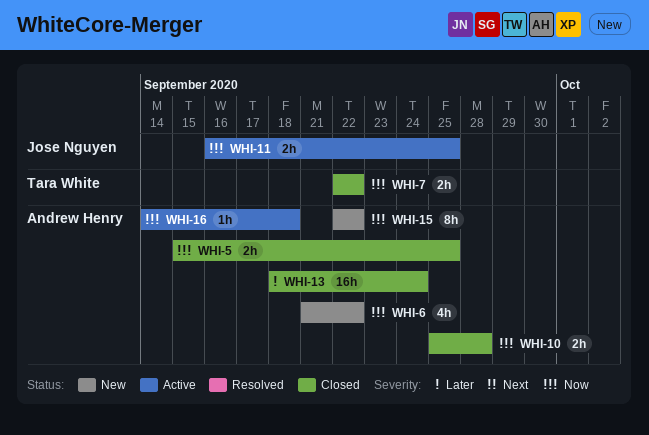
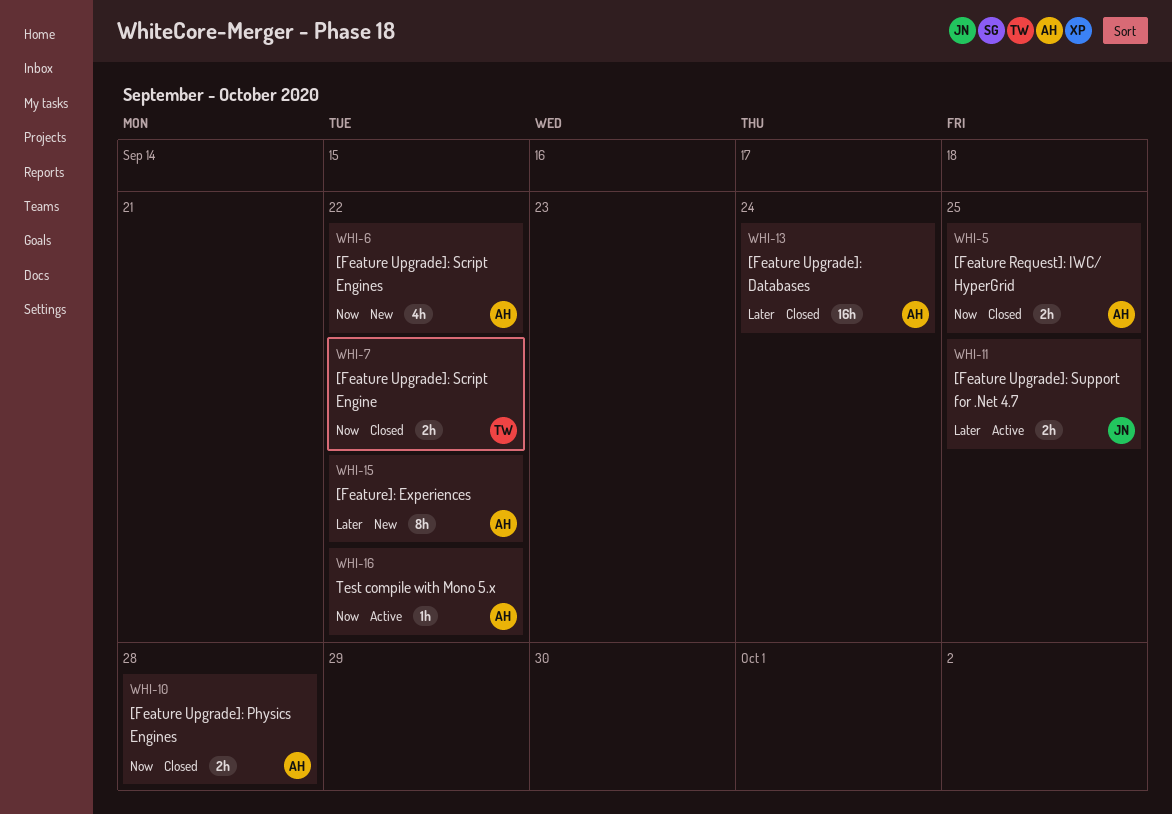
WHI-11, priority: Now -> Later
WHI-15, priority: Now -> Later
WHI-16, due: Sep 18 -> Sep 22

